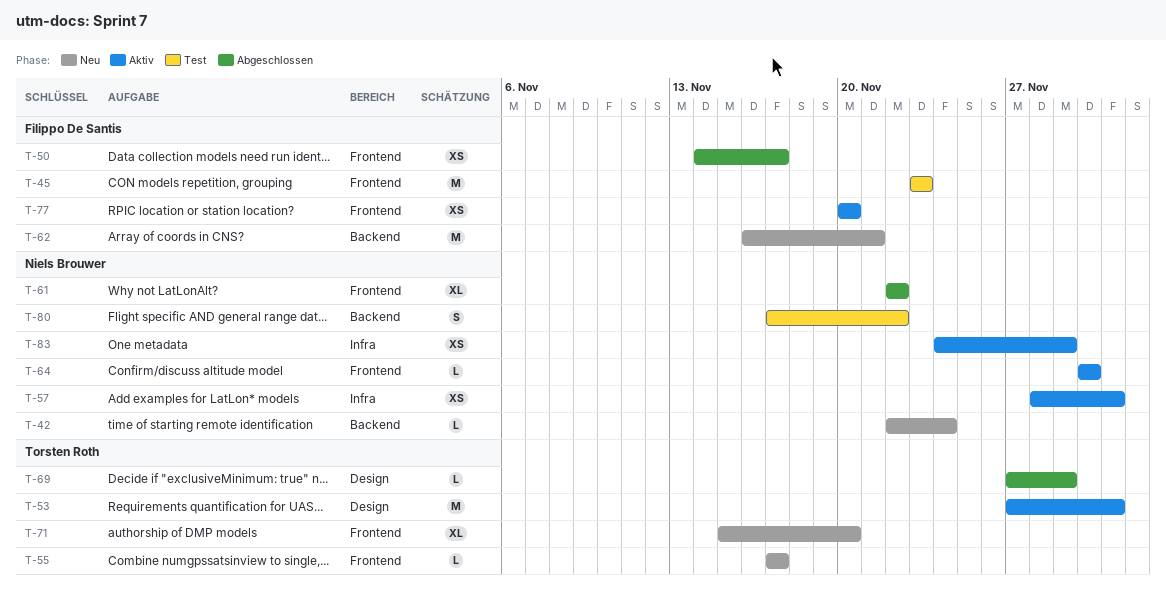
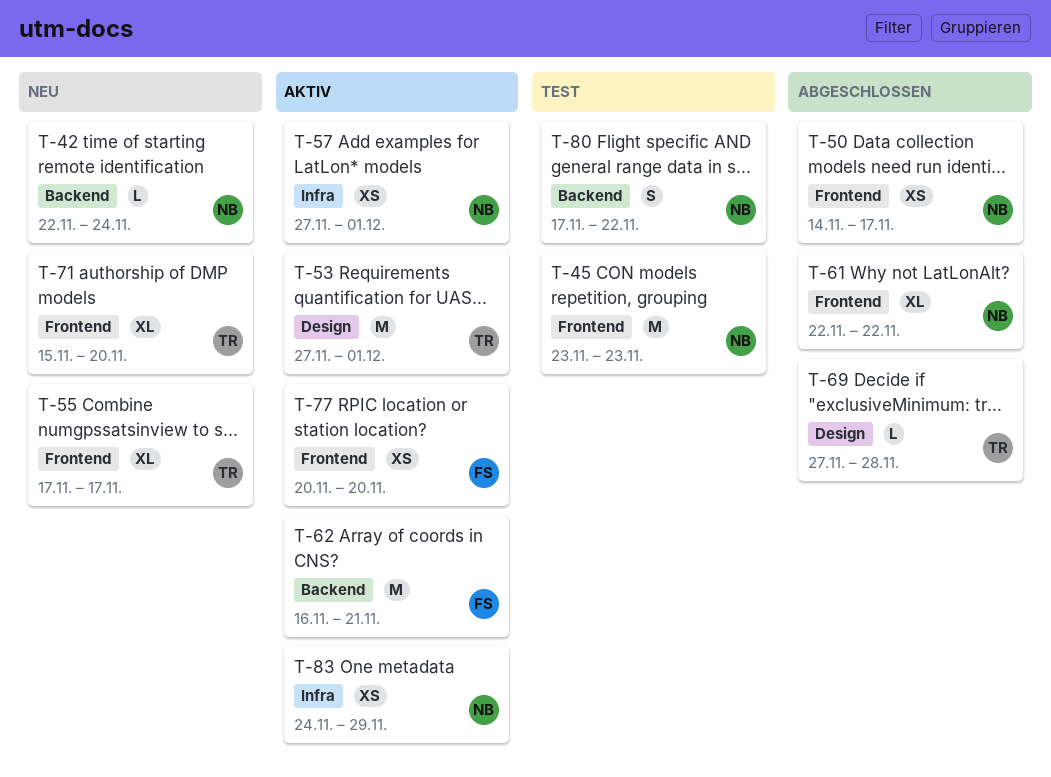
T-45, owner: Filippo De Santis -> Niels Brouwer
T-50, owner: Filippo De Santis -> Niels Brouwer
T-55, estimate: L -> XL
T-57, start: Nov 28 -> Nov 27
T-62, status: Neu -> Aktiv
T-64: present -> none
T-69, due: Nov 29 -> Nov 28

